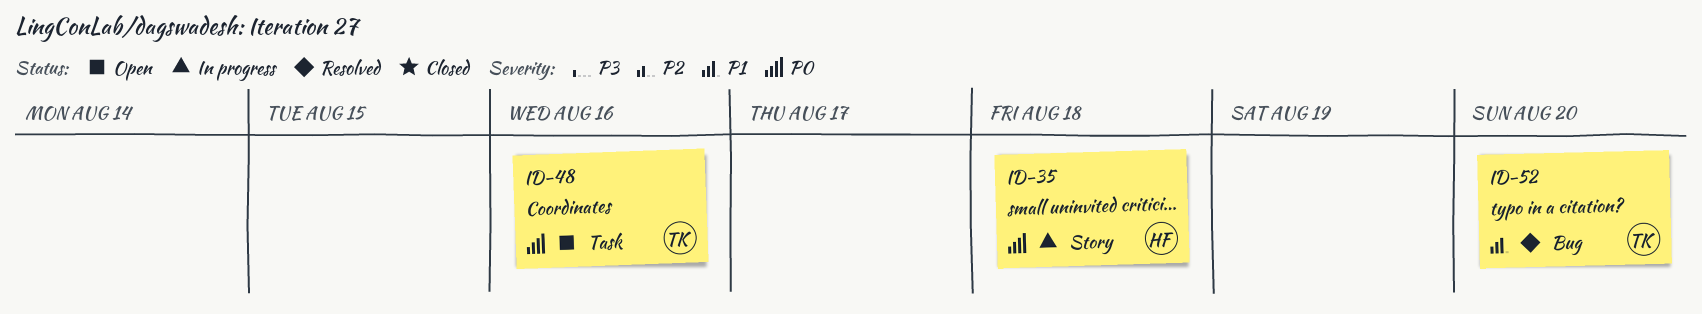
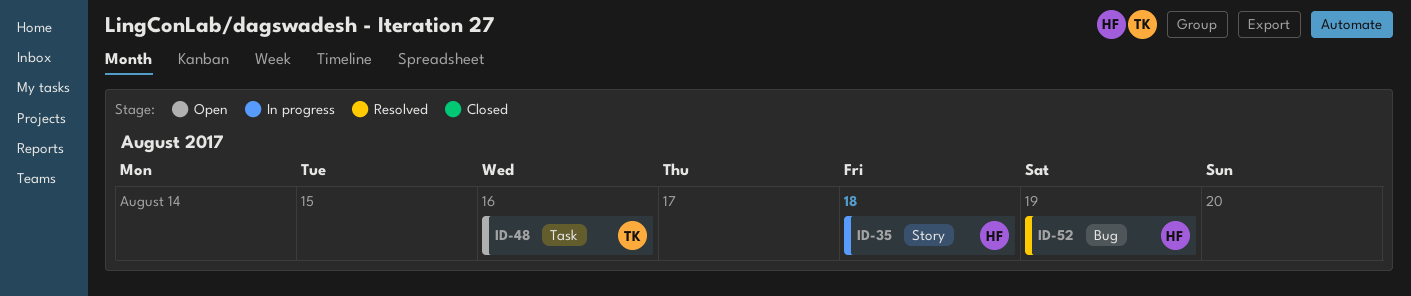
ID-52, owner: TK -> HF
ID-52, due: Aug 20 -> Aug 19

